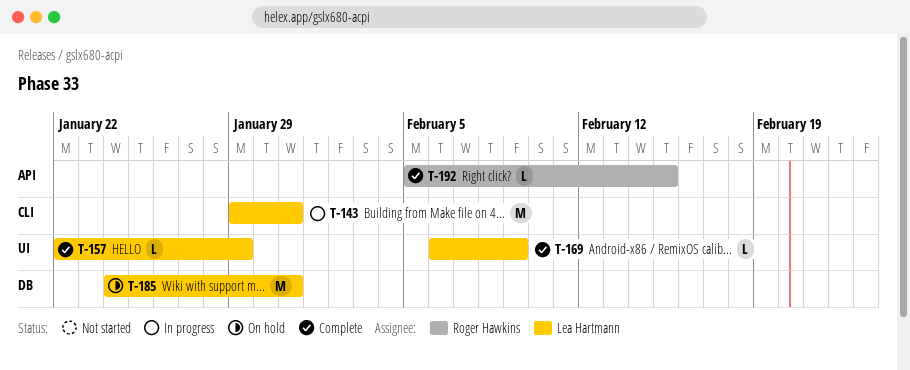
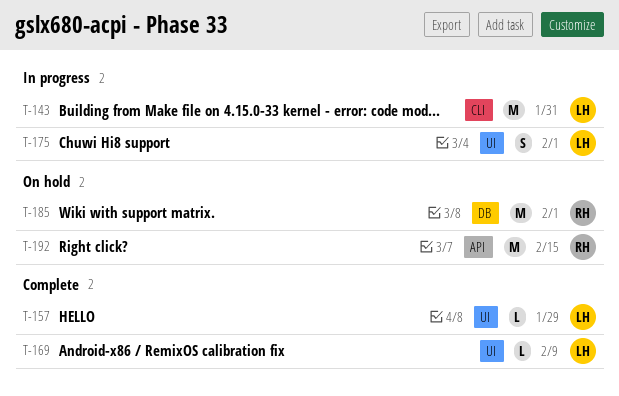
T-175: none -> present
T-185, owner: Lea Hartmann -> Roger Hawkins
T-185, due: Jan 31 -> Feb 1
T-192, status: Complete -> On hold
T-192, estimate: L -> M

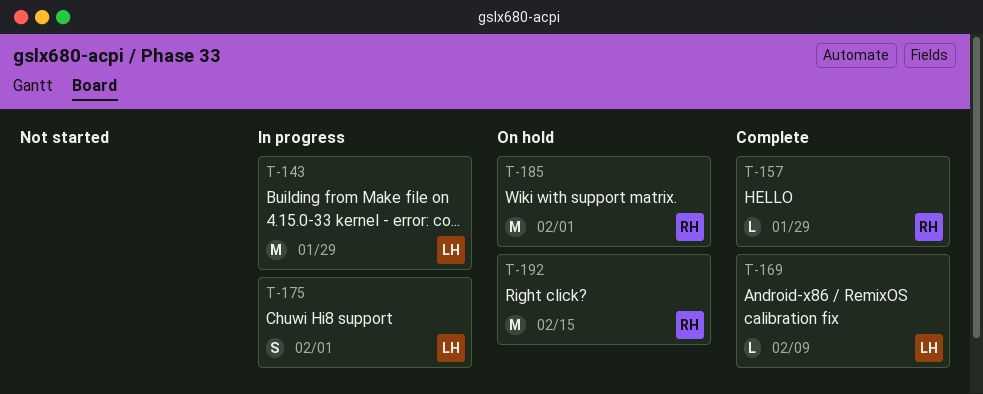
T-143, due: Jan 31 -> Jan 29
T-157, owner: LH -> RH

